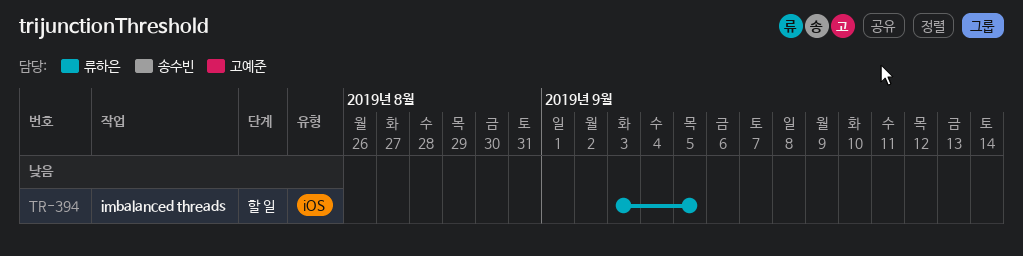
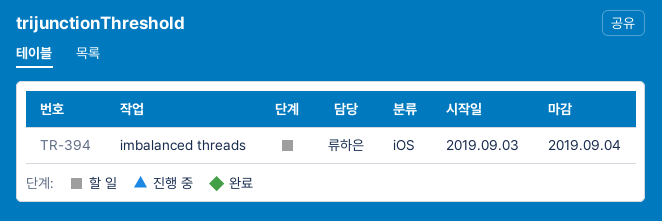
TR-394, due: Sep 5 -> Sep 4

